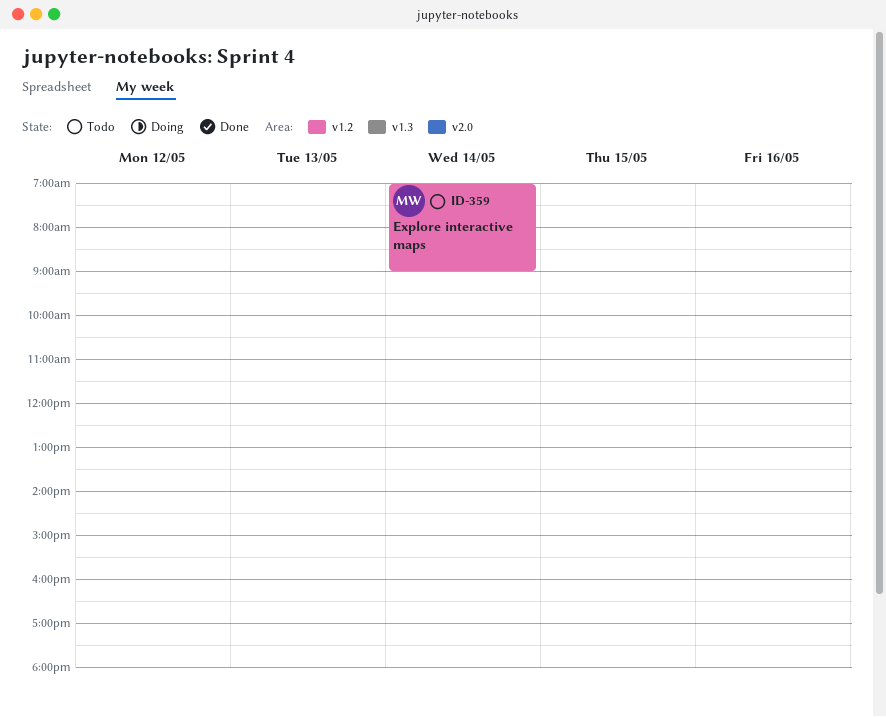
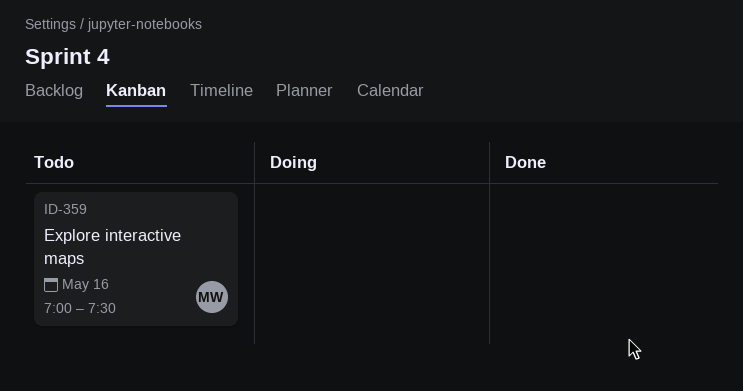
ID-359, day: May 14 -> May 16
ID-359, ends: 09:00 -> 07:30

